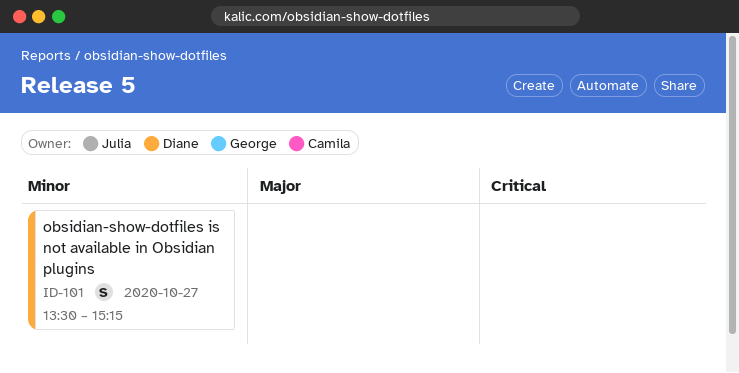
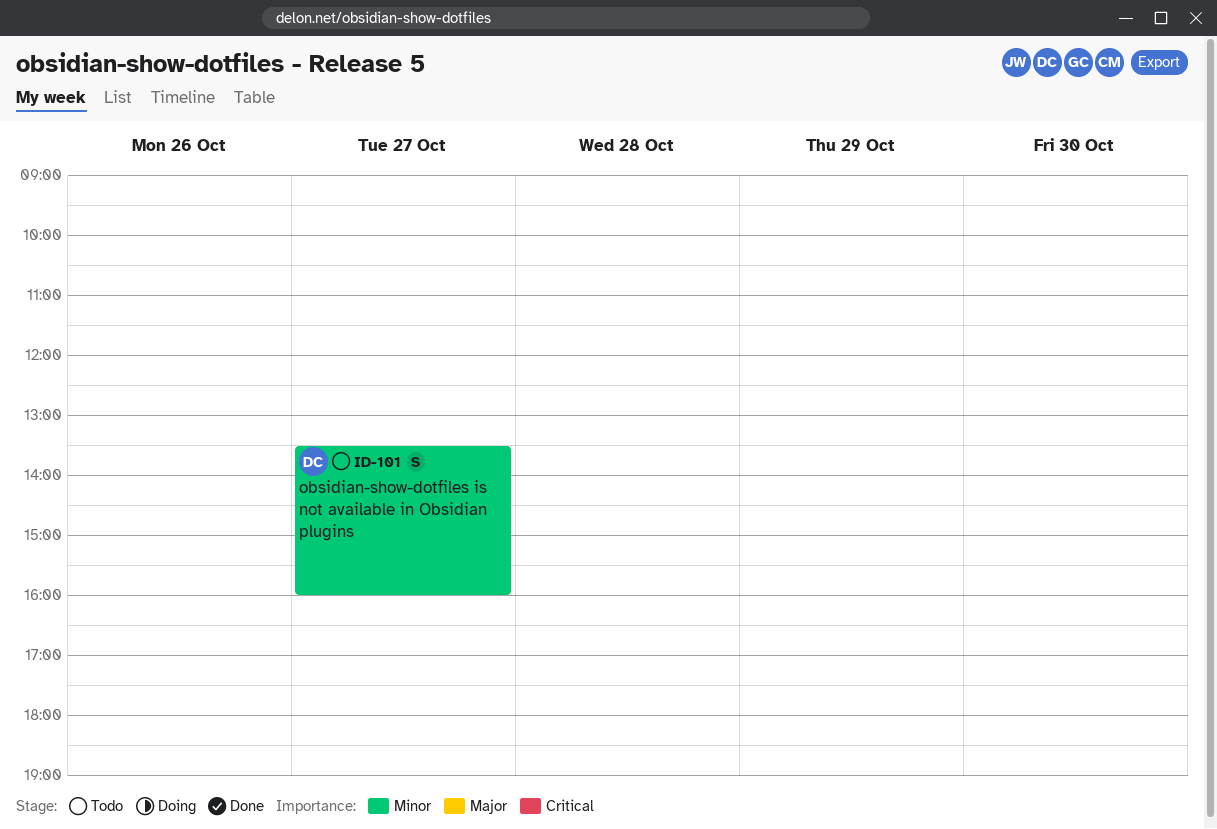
ID-101, ends: 15:15 -> 16:00

